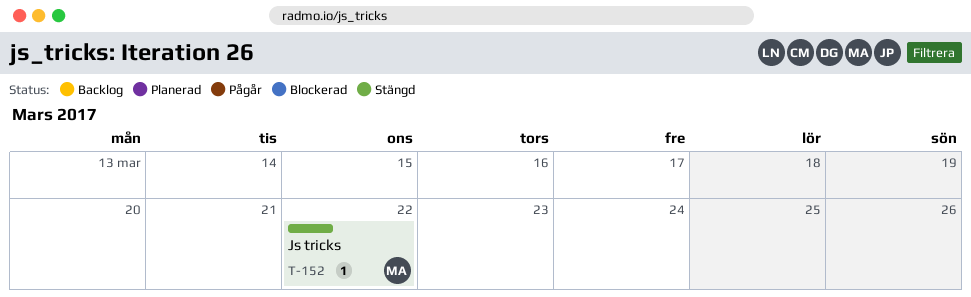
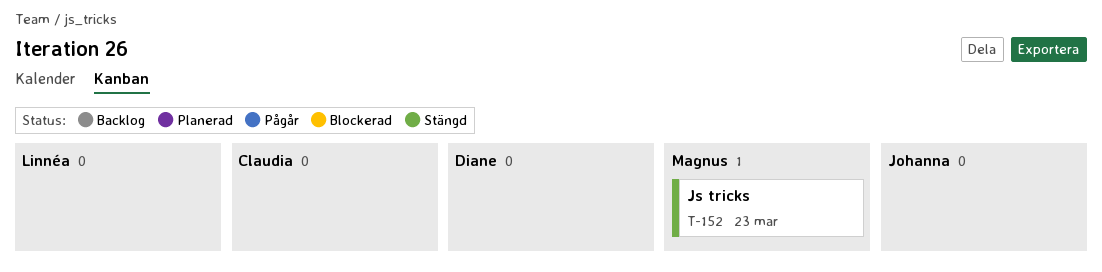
T-152, due: Mar 22 -> Mar 23

